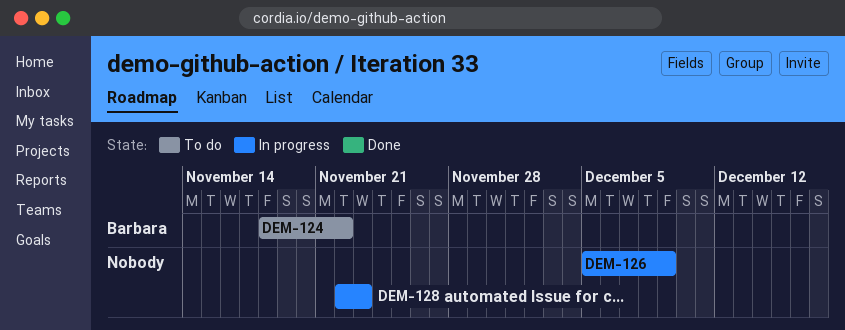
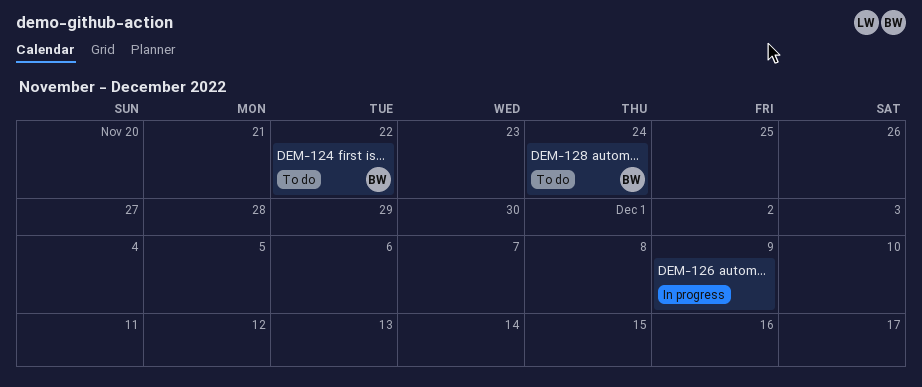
DEM-128, status: In progress -> To do
DEM-128, owner: none -> Barbara
DEM-128, due: Nov 23 -> Nov 24

